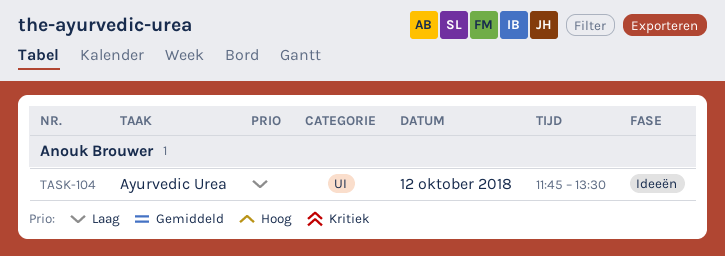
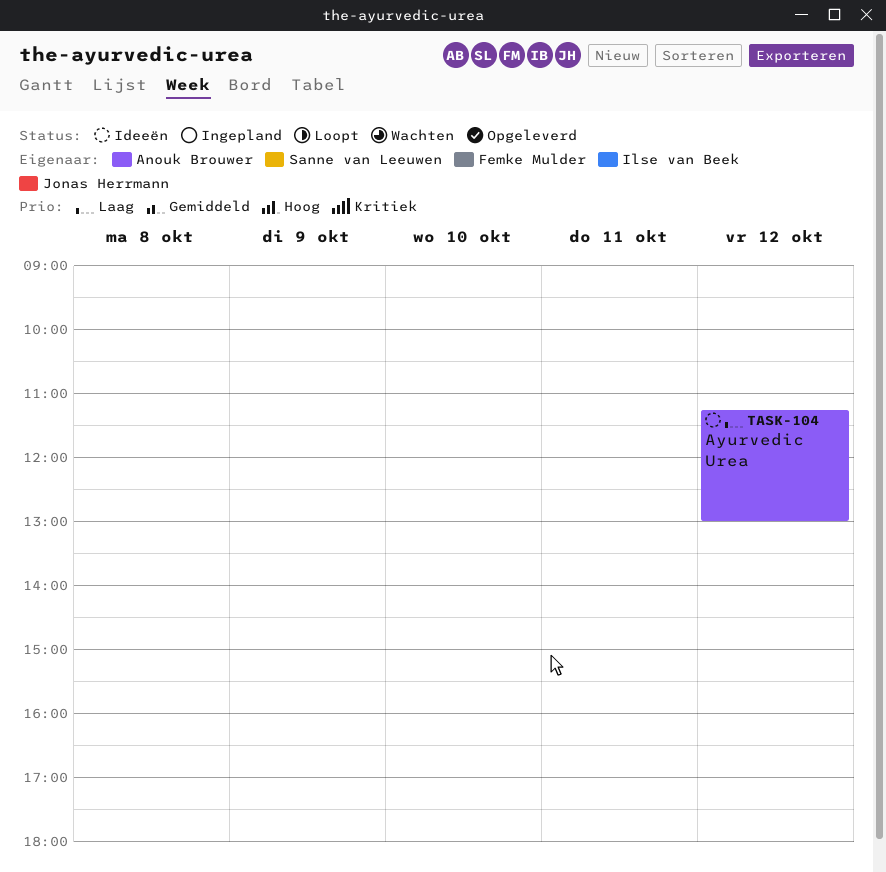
TASK-104, begins: 11:45 -> 11:15
TASK-104, ends: 13:30 -> 13:00

